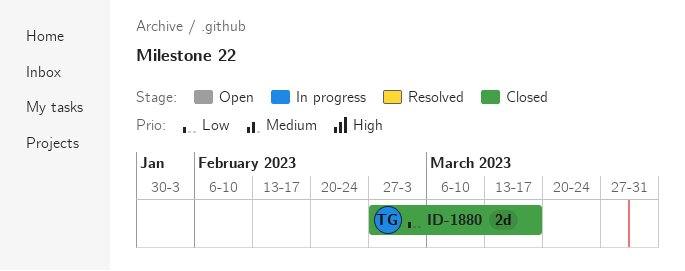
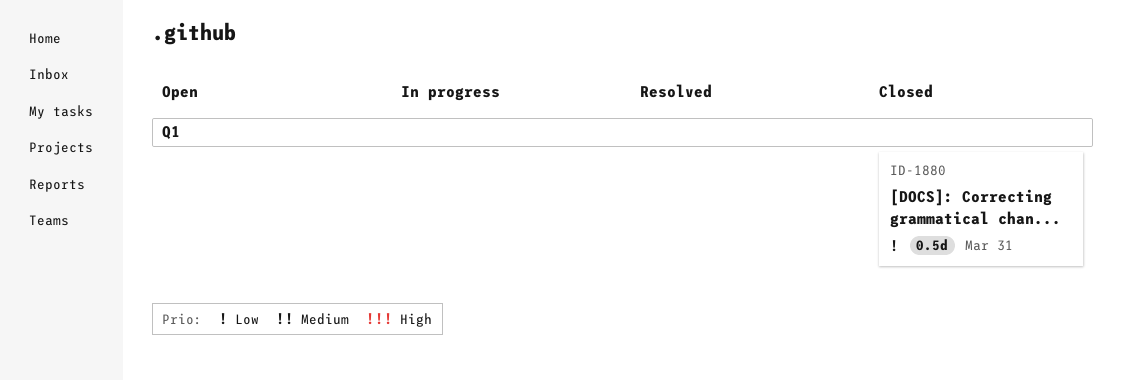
ID-1880, estimate: 2d -> 0.5d
ID-1880, due: Mar 17 -> Mar 31

